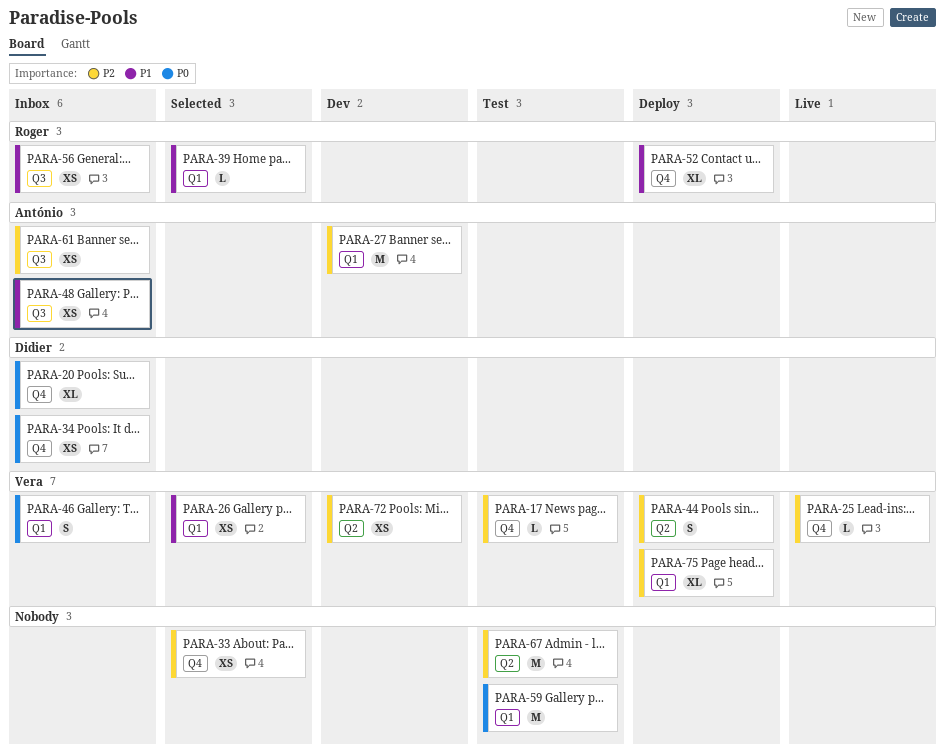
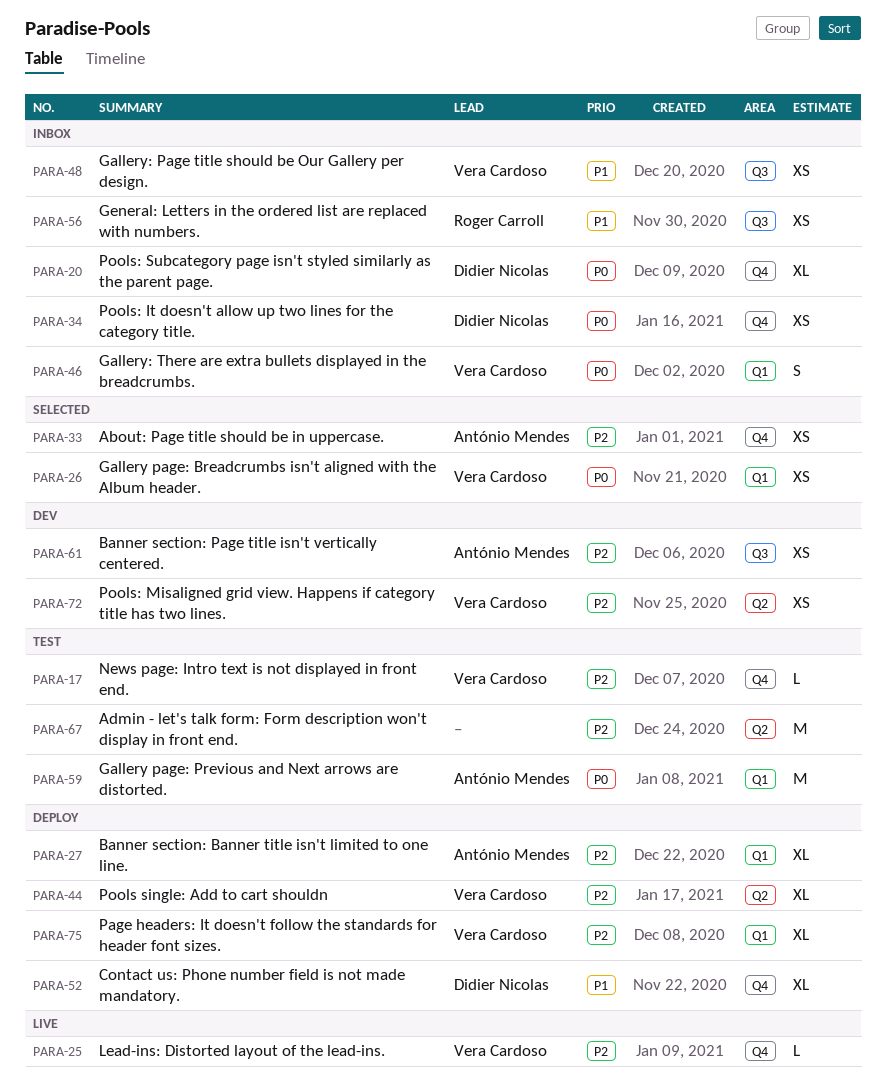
PARA-26, priority: P1 -> P0
PARA-27, status: Dev -> Deploy
PARA-27, estimate: M -> XL
PARA-33, owner: none -> António Mendes
PARA-39: present -> none
PARA-44, estimate: S -> XL
PARA-48, owner: António Mendes -> Vera Cardoso
PARA-52, owner: Roger Carroll -> Didier Nicolas
PARA-59, owner: none -> António Mendes
PARA-61, status: Inbox -> Dev

